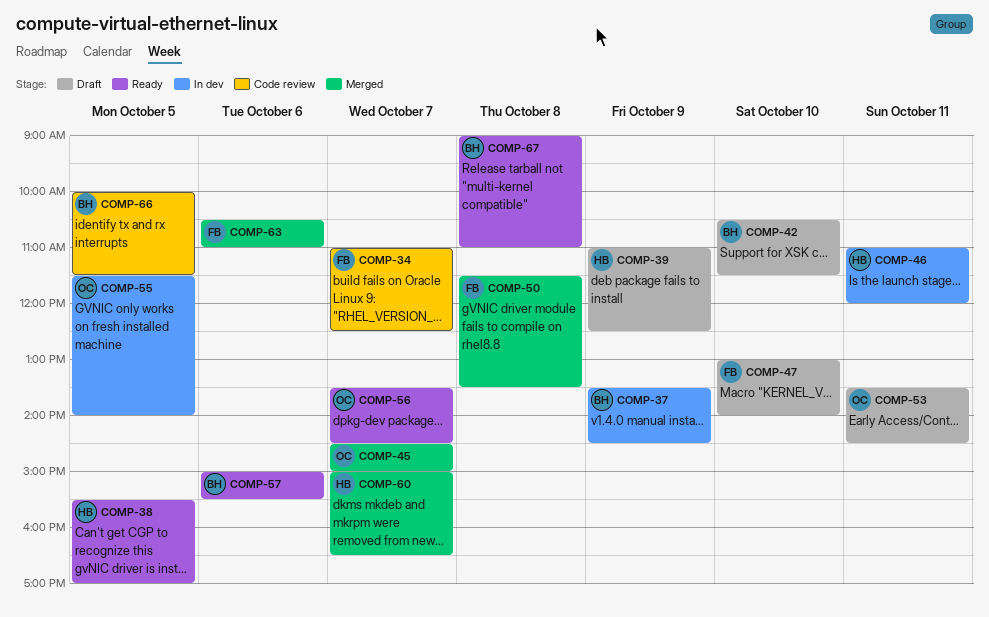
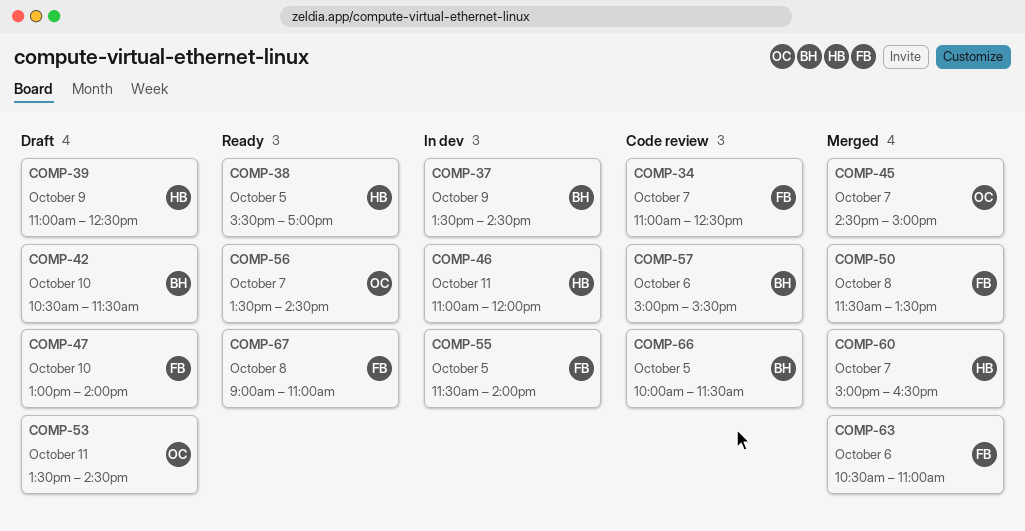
COMP-55, owner: OC -> FB
COMP-57, status: Ready -> Code review
COMP-67, owner: BH -> FB

